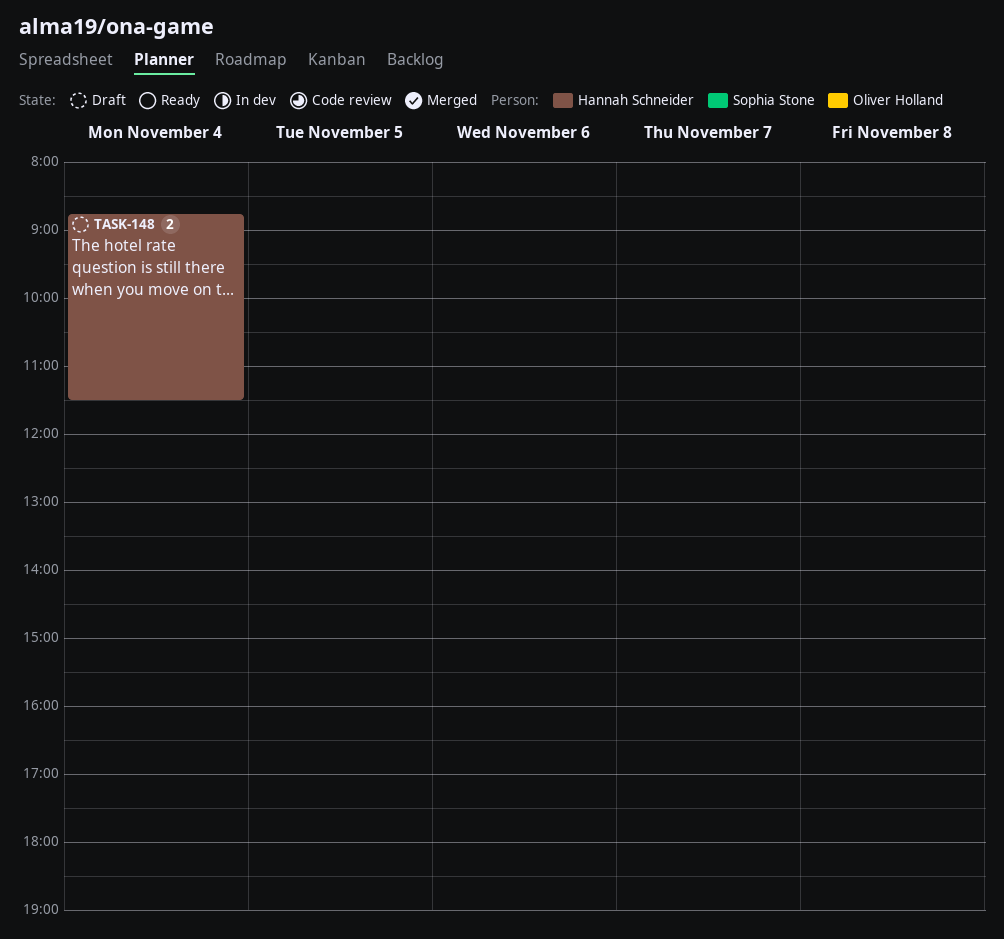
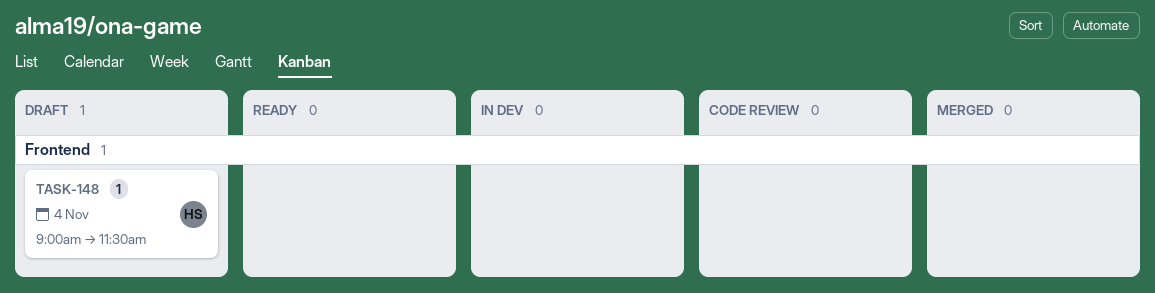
TASK-148, estimate: 2 -> 1
TASK-148, begins: 08:45 -> 09:00

